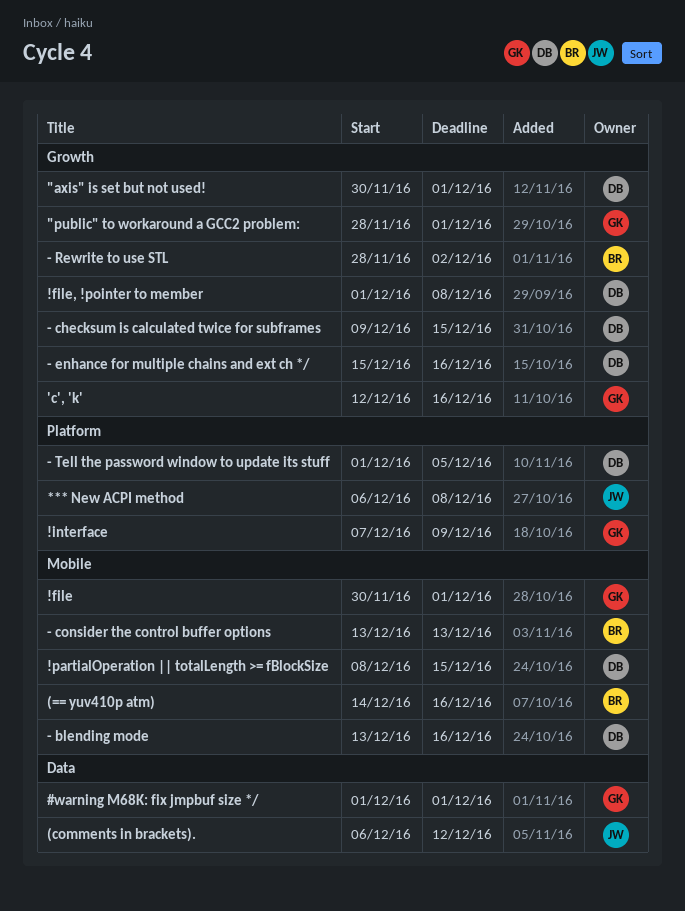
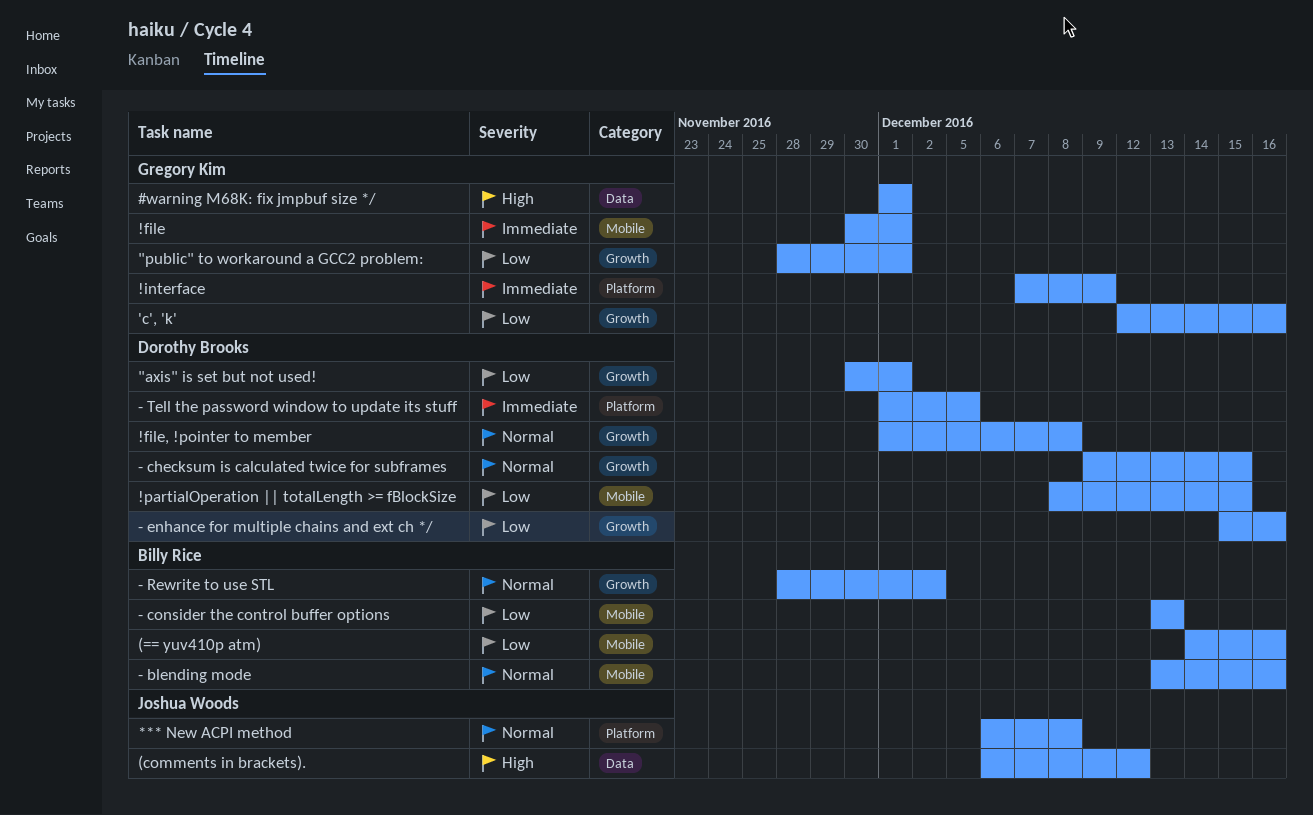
- blending mode, owner: Dorothy Brooks -> Billy Rice

